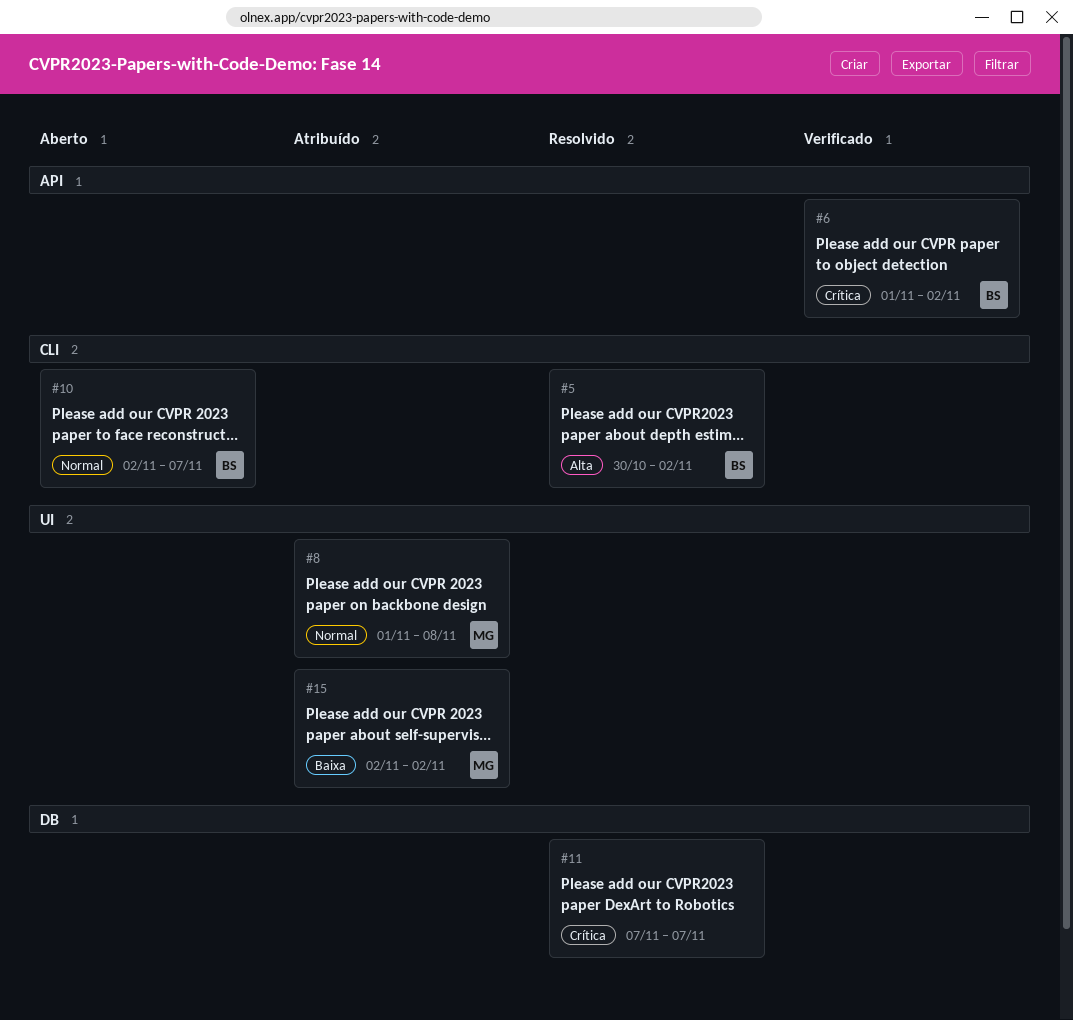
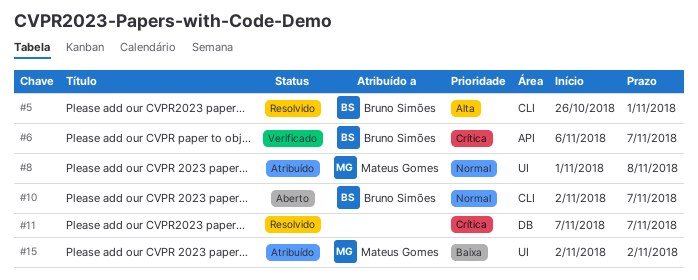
#5, start: Oct 30 -> Oct 26
#5, due: Nov 2 -> Nov 1
#6, start: Nov 1 -> Nov 6
#6, due: Nov 2 -> Nov 7

